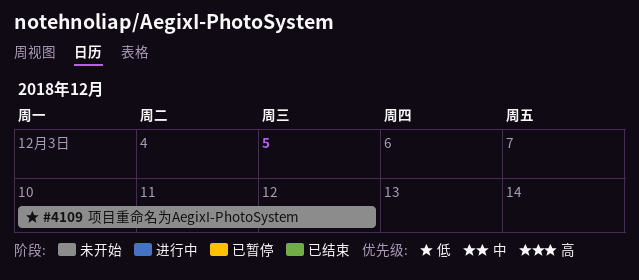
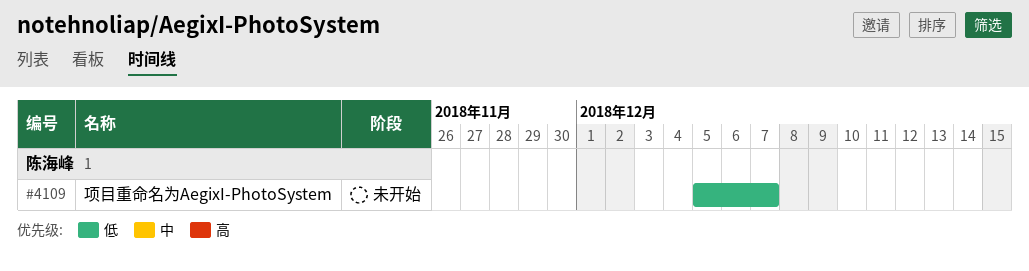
#4109, start: Dec 10 -> Dec 5
#4109, due: Dec 12 -> Dec 7

